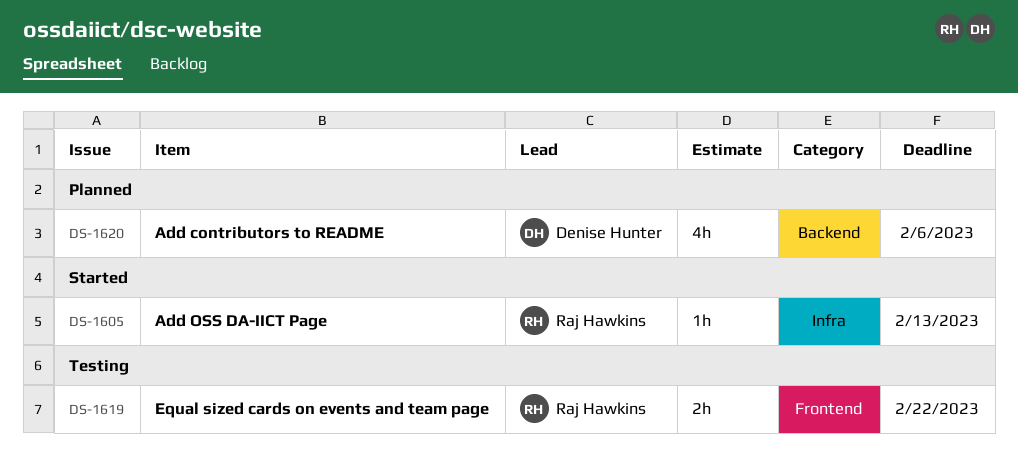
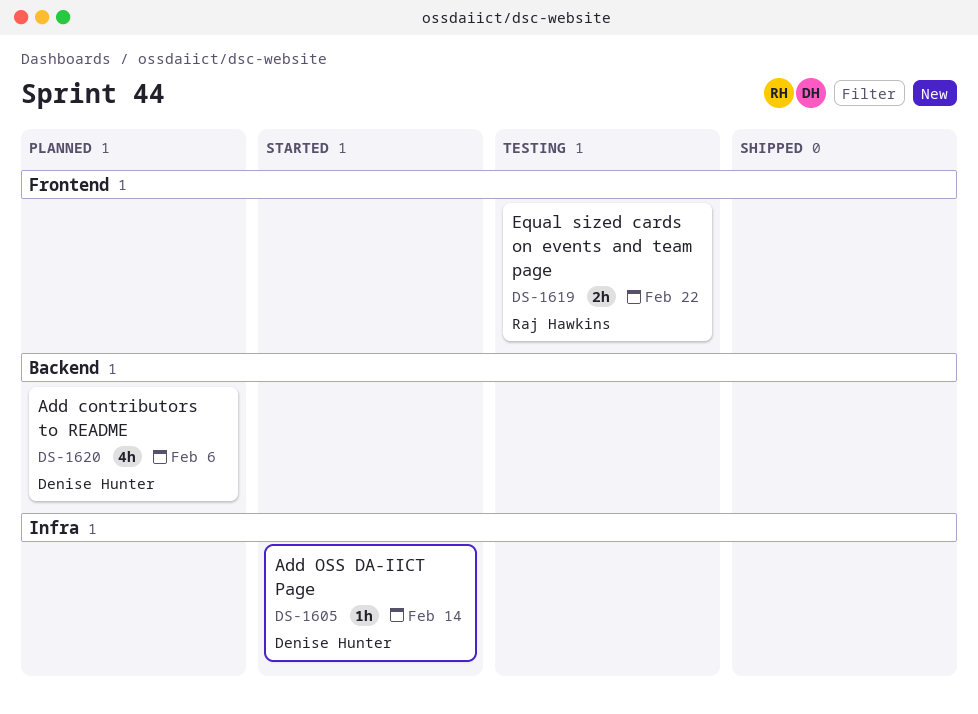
DS-1605, owner: Raj Hawkins -> Denise Hunter
DS-1605, due: Feb 13 -> Feb 14

